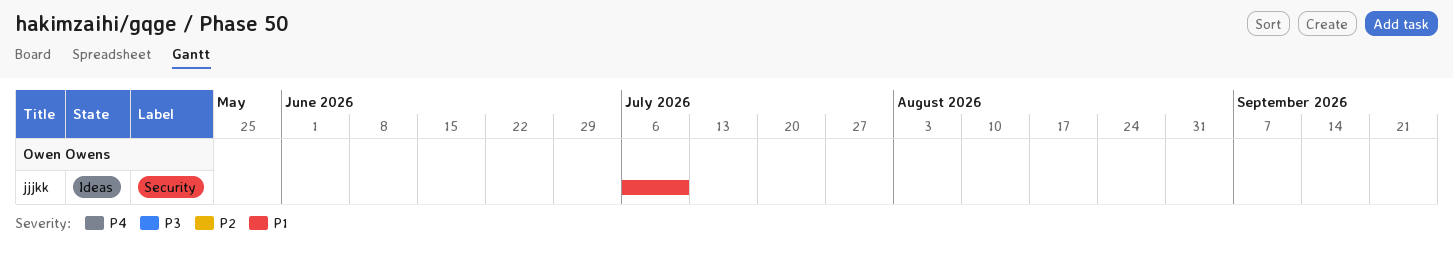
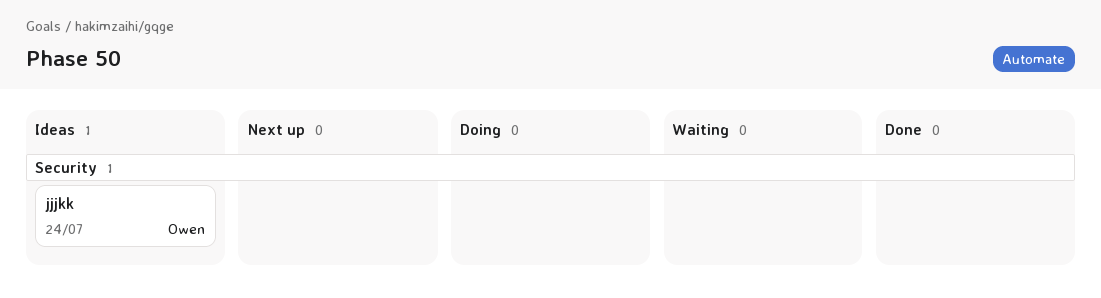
jjjkk, due: Jul 10 -> Jul 24

